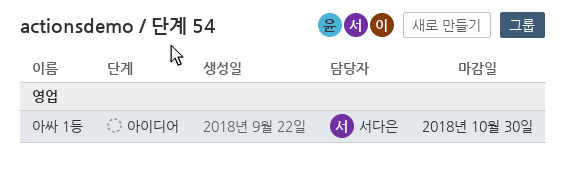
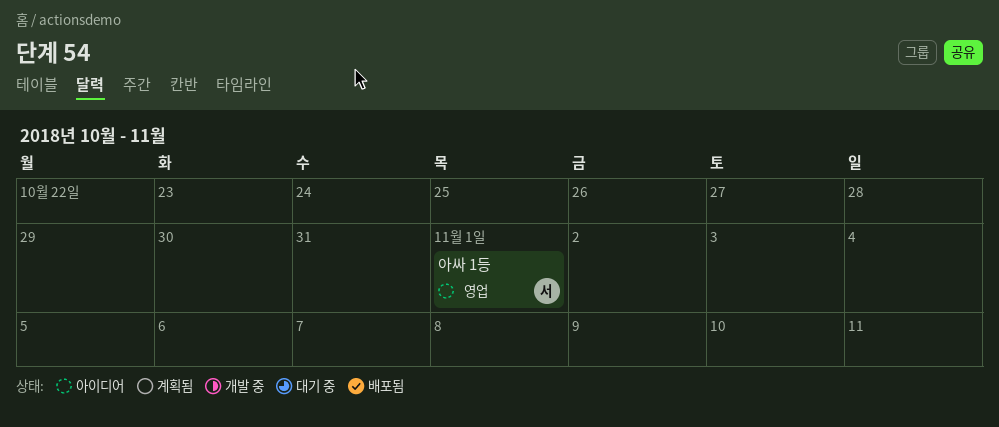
아싸 1등, due: Oct 30 -> Nov 1

